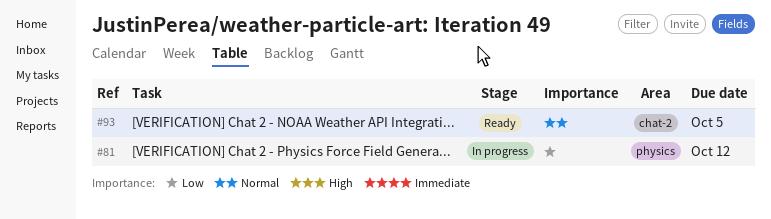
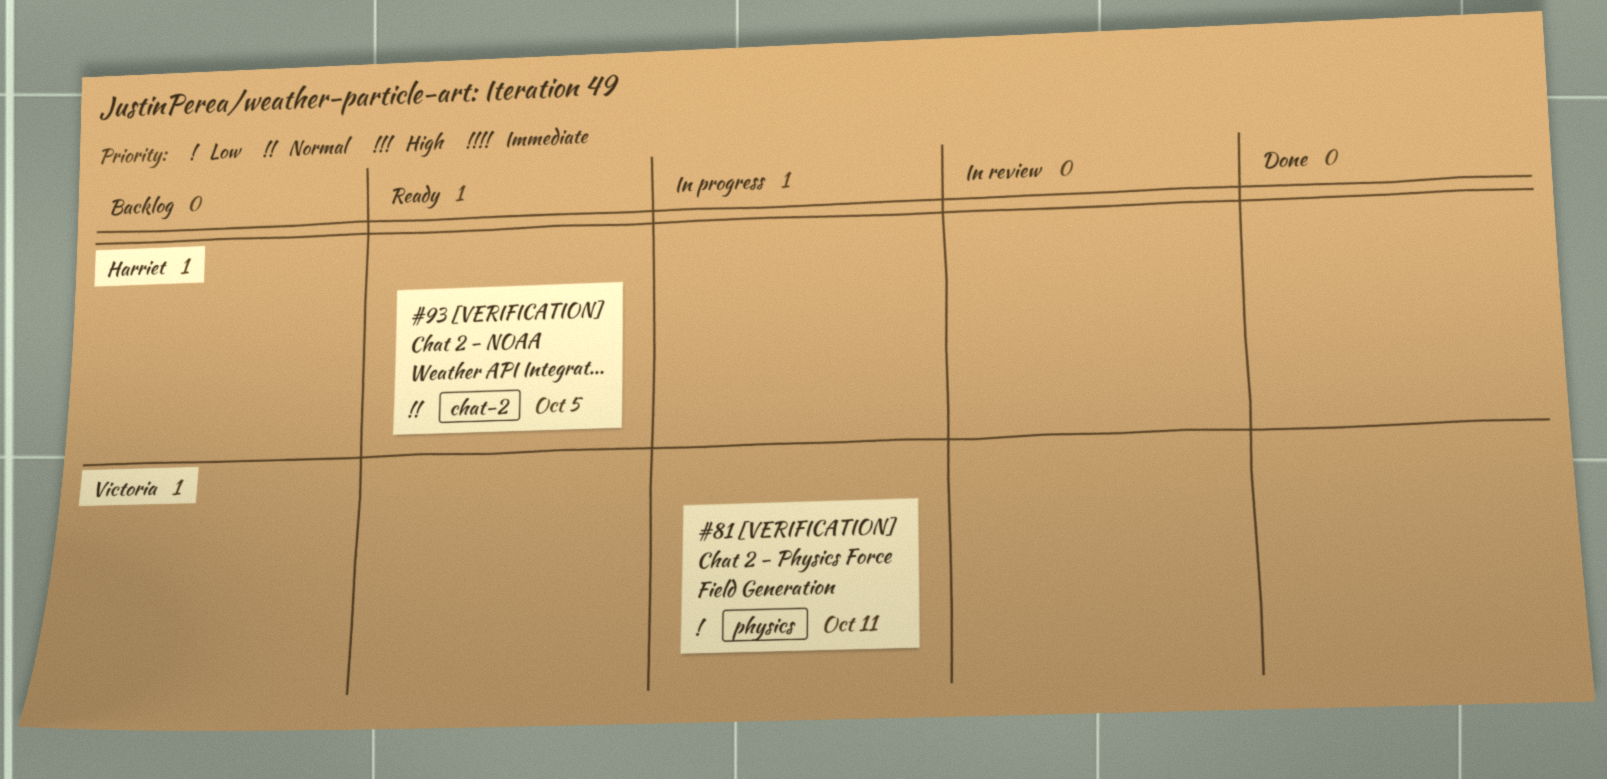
#81, due: Oct 12 -> Oct 11

